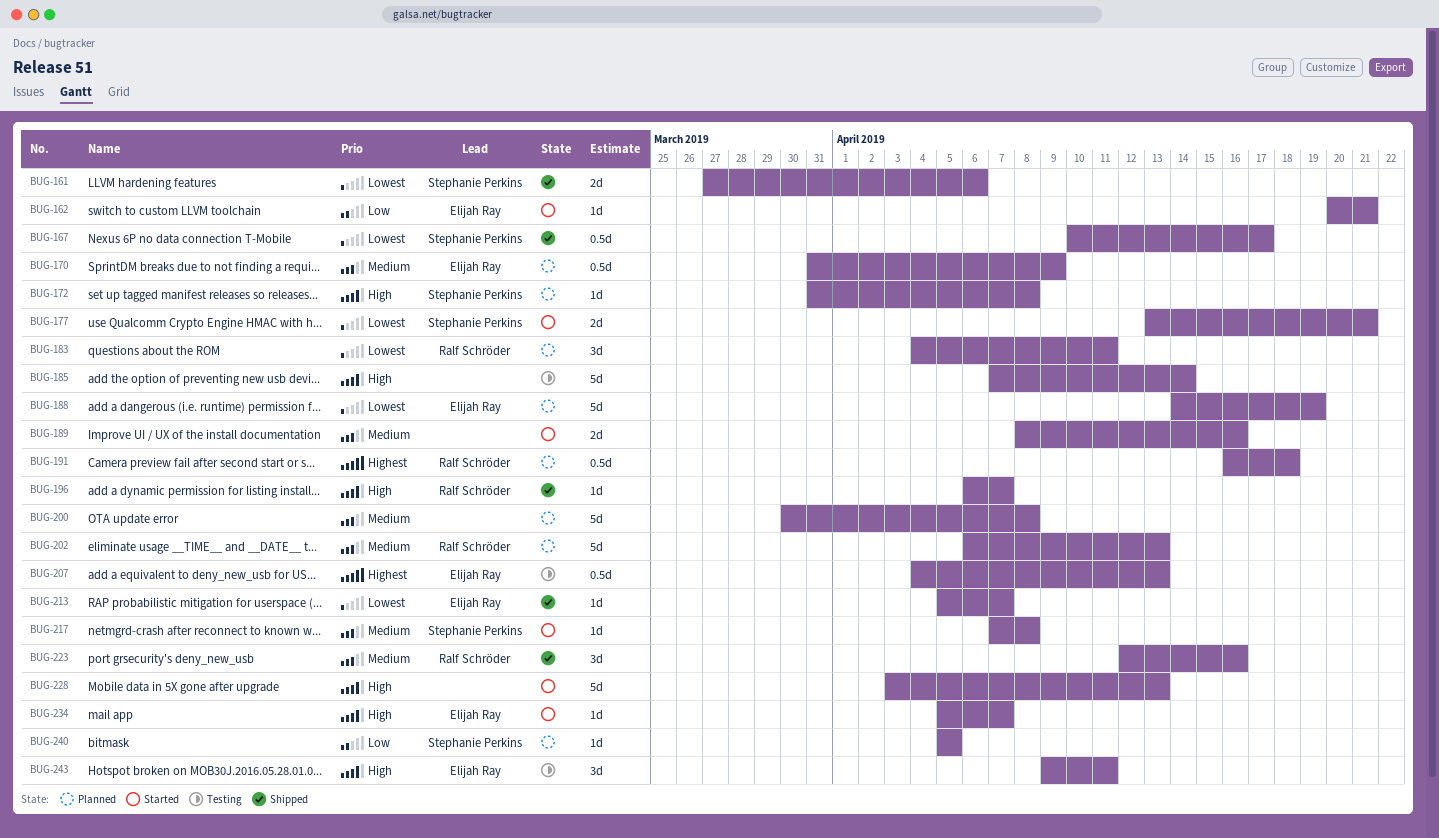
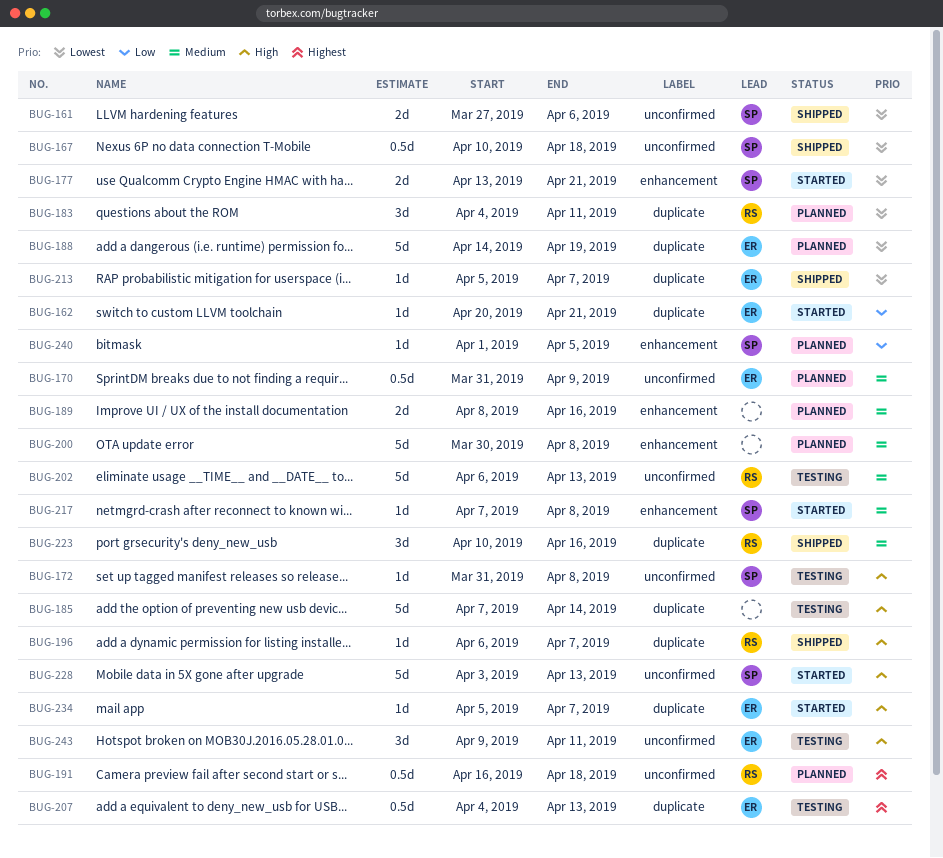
BUG-167, due: Apr 17 -> Apr 18
BUG-172, status: Planned -> Testing
BUG-189, status: Started -> Planned
BUG-202, status: Planned -> Testing
BUG-223, start: Apr 12 -> Apr 10
BUG-228, owner: none -> Stephanie Perkins
BUG-240, start: Apr 5 -> Apr 1

